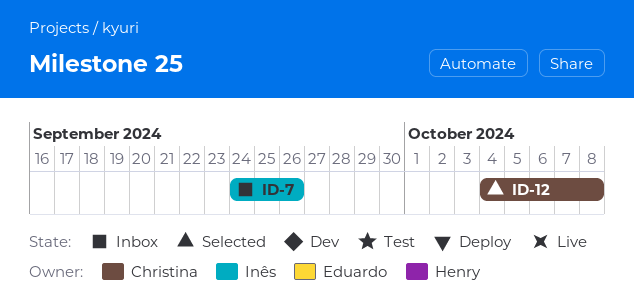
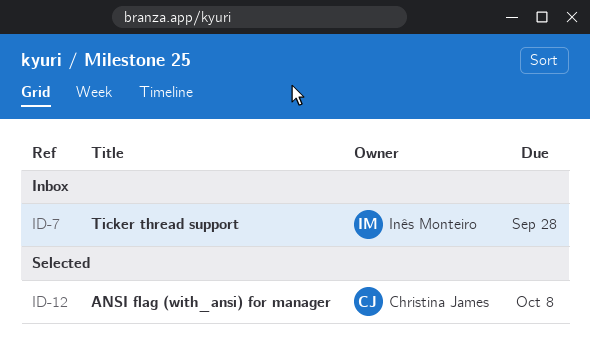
ID-7, due: Sep 26 -> Sep 28

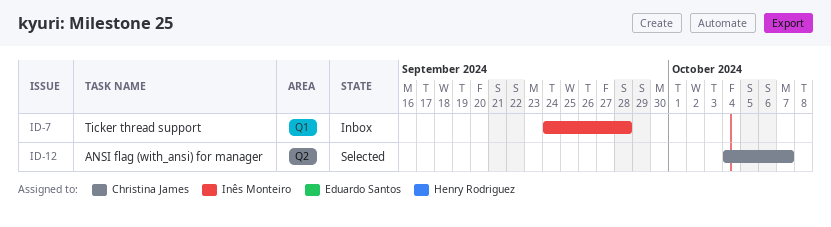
ID-12, due: Oct 8 -> Oct 7

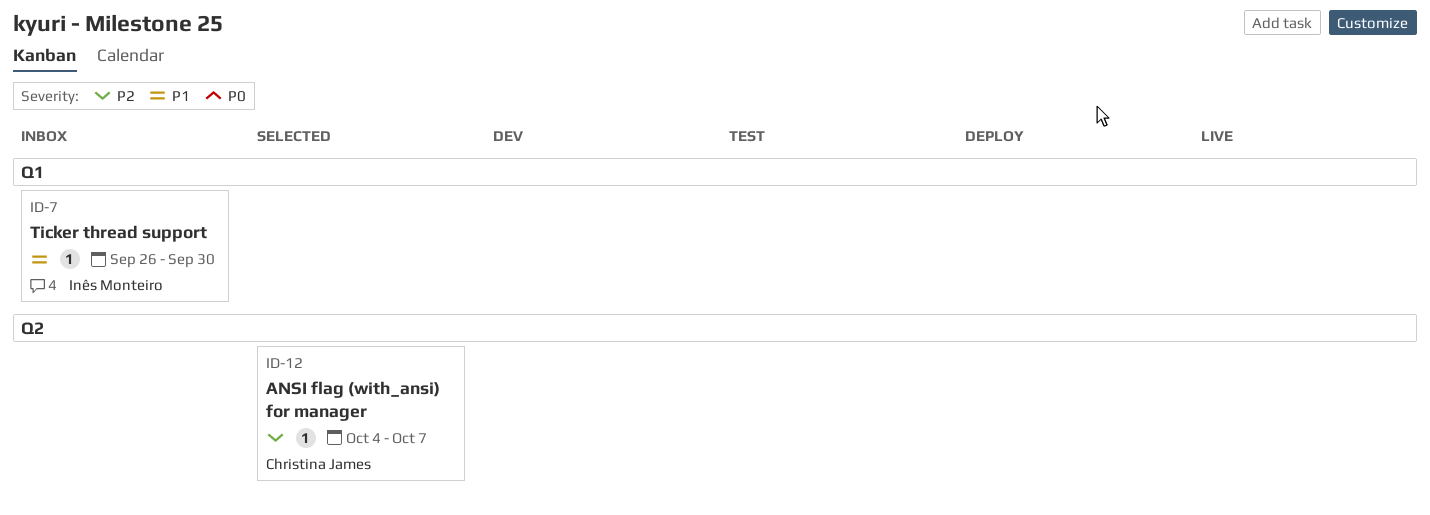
ID-7, start: Sep 24 -> Sep 26
ID-7, due: Sep 28 -> Sep 30

